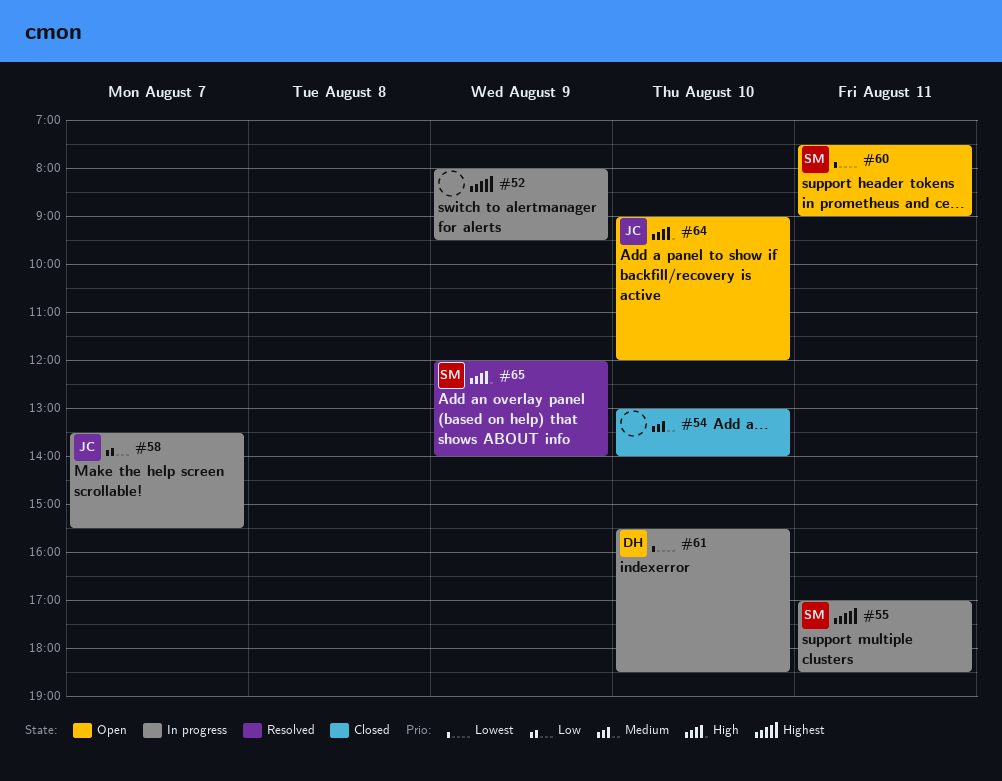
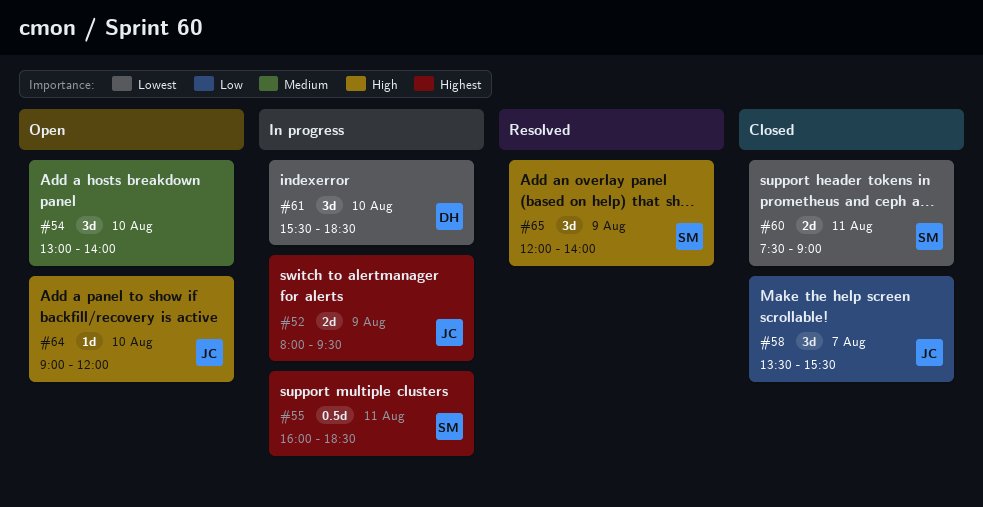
#52, owner: none -> JC
#54, status: Closed -> Open
#55, begins: 17:00 -> 16:00
#58, status: In progress -> Closed
#60, status: Open -> Closed

